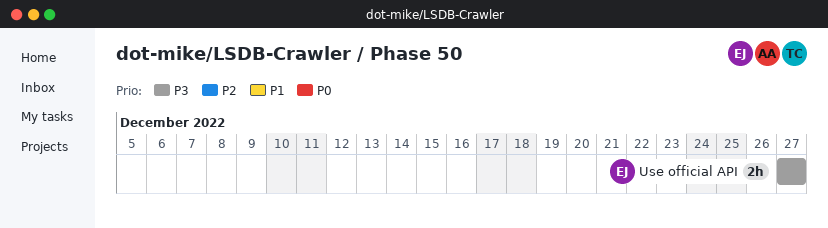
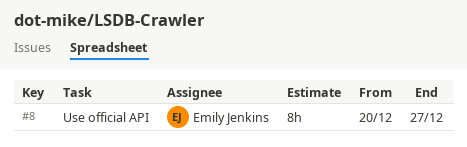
Use official API, estimate: 2h -> 8h
Use official API, start: Dec 27 -> Dec 20

